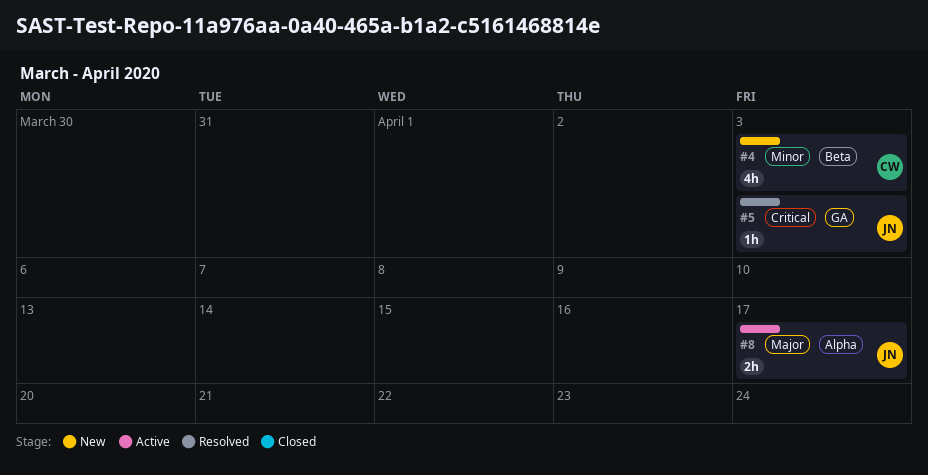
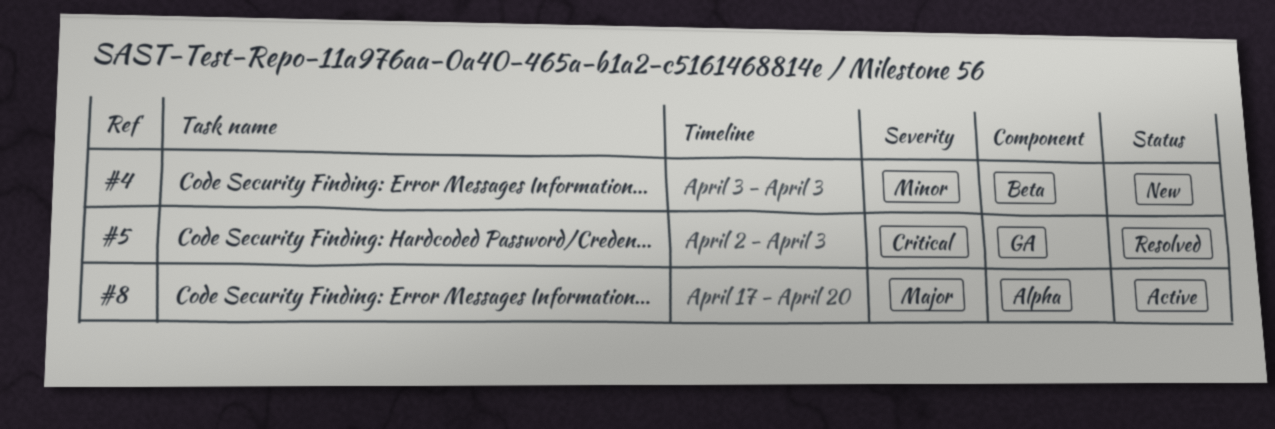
#8, due: Apr 17 -> Apr 20

